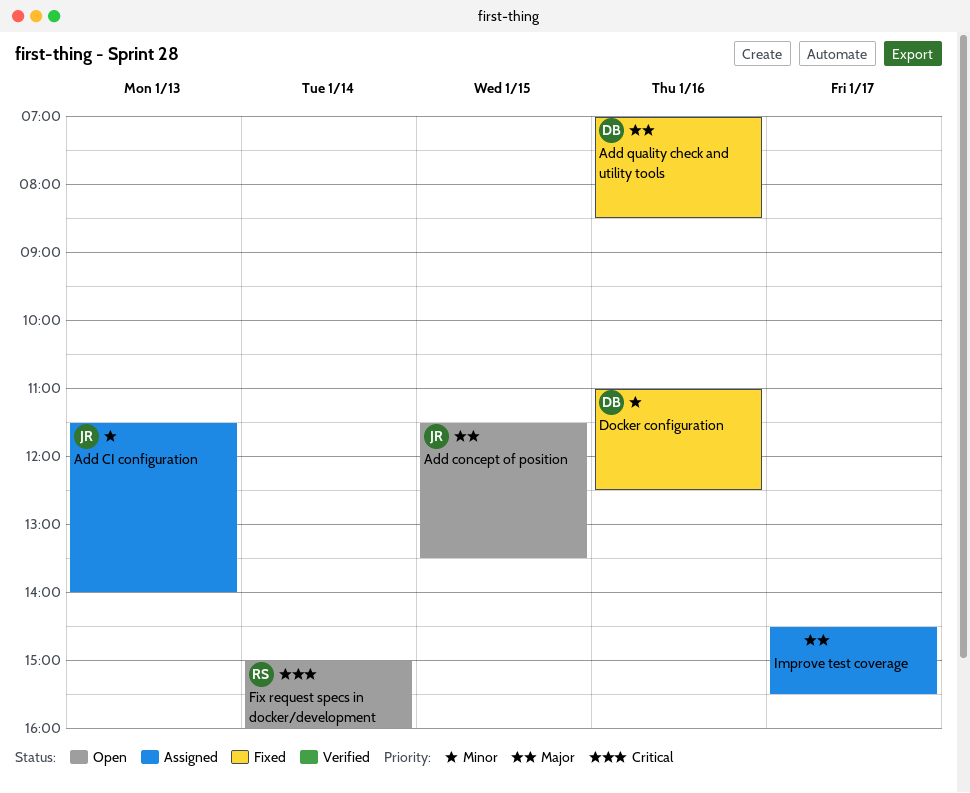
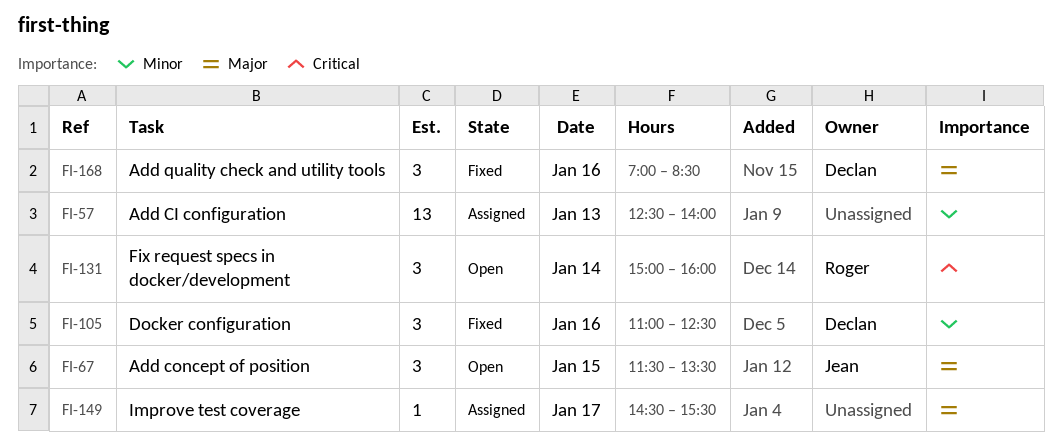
Add CI configuration, owner: Jean -> none
Add CI configuration, begins: 11:30 -> 12:30

